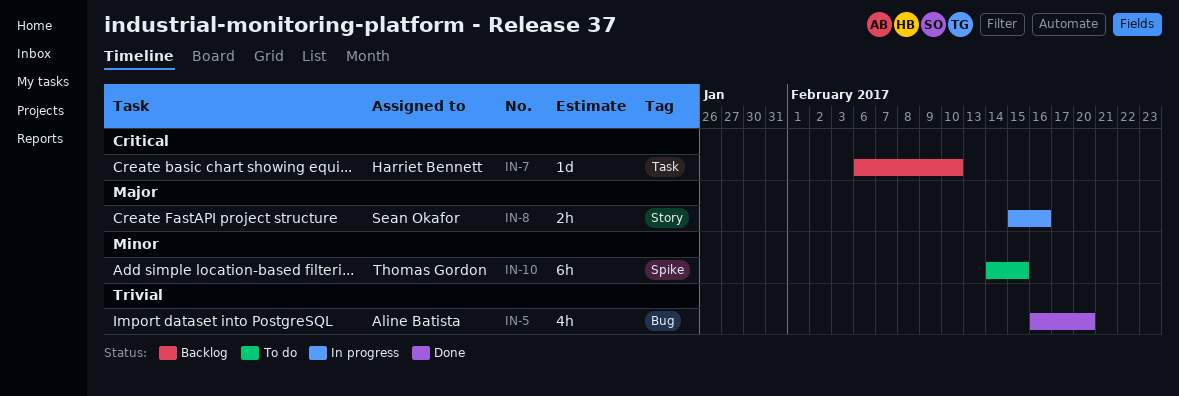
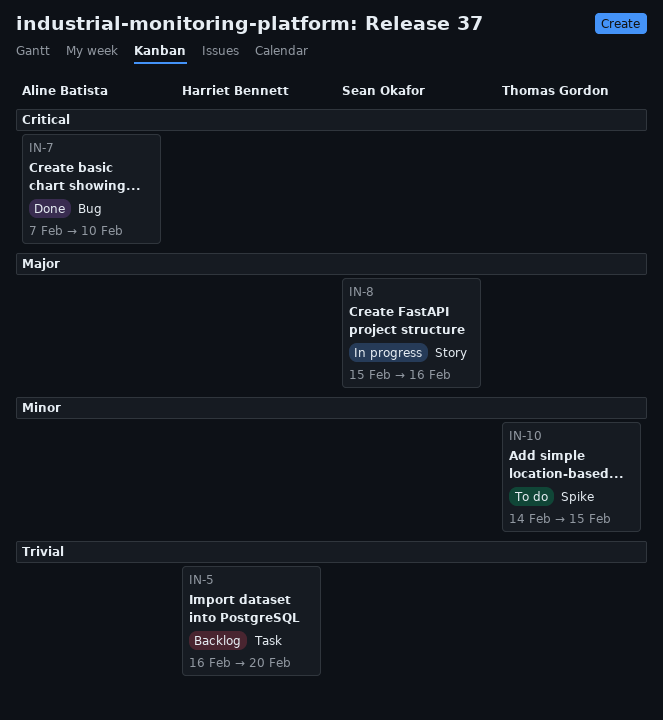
IN-5, status: Done -> Backlog
IN-5, owner: Aline Batista -> Harriet Bennett
IN-5, label: Bug -> Task
IN-7, status: Backlog -> Done
IN-7, owner: Harriet Bennett -> Aline Batista
IN-7, label: Task -> Bug
IN-7, start: Feb 6 -> Feb 7

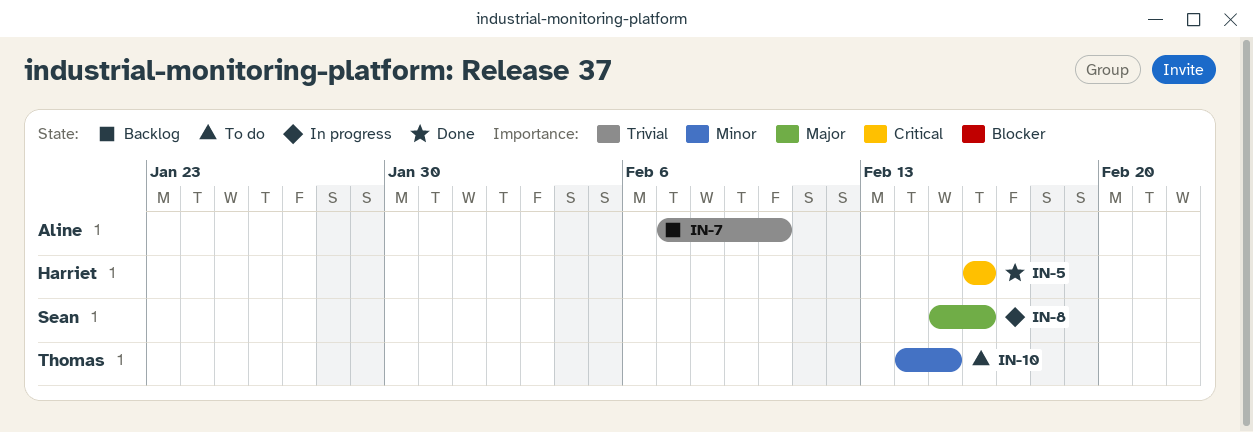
IN-5, status: Backlog -> Done
IN-5, priority: Trivial -> Critical
IN-5, due: Feb 20 -> Feb 16
IN-7, status: Done -> Backlog
IN-7, priority: Critical -> Trivial

